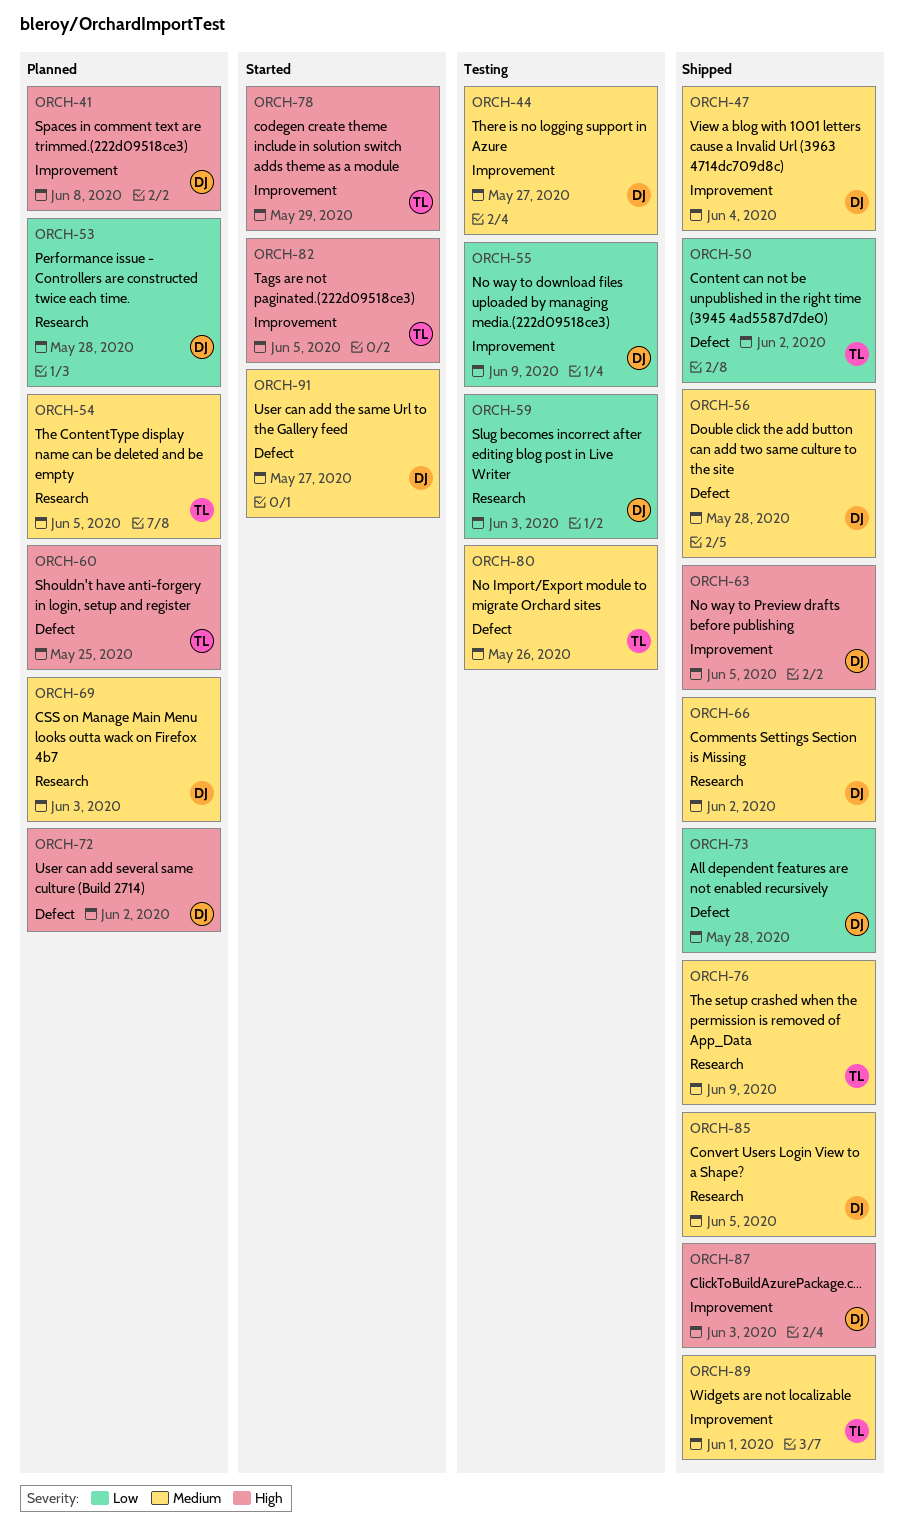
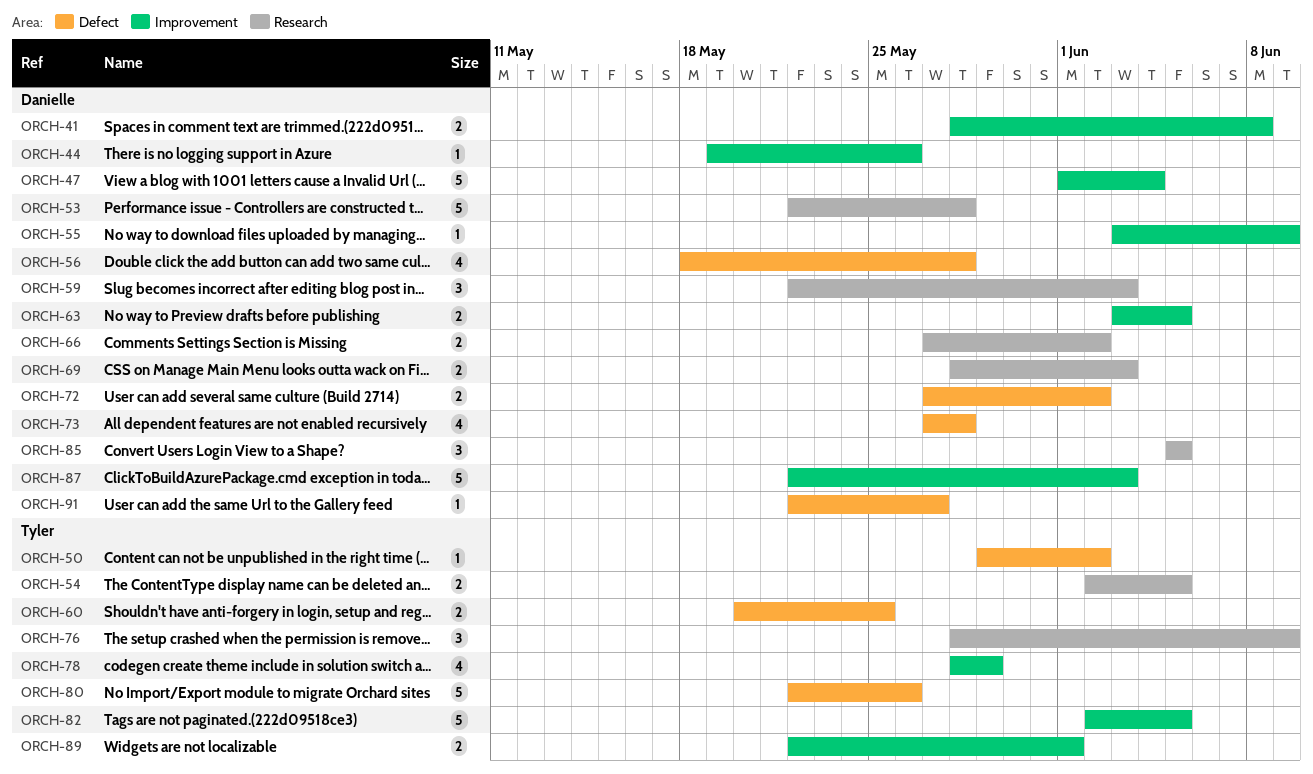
ORCH-44, due: May 27 -> May 26

